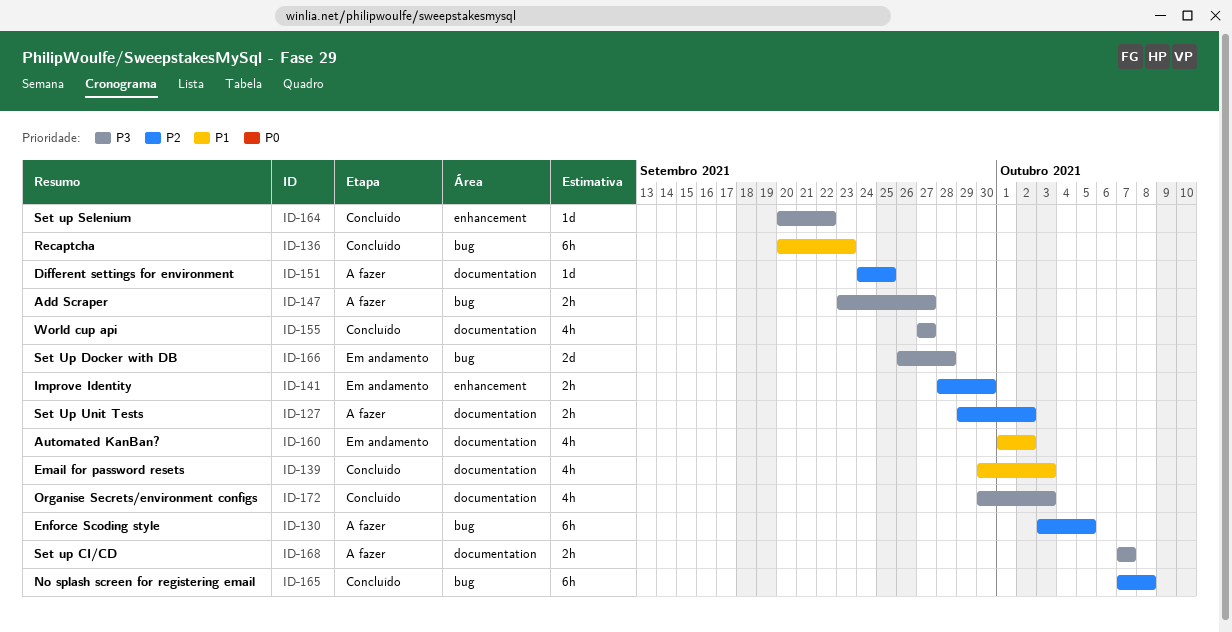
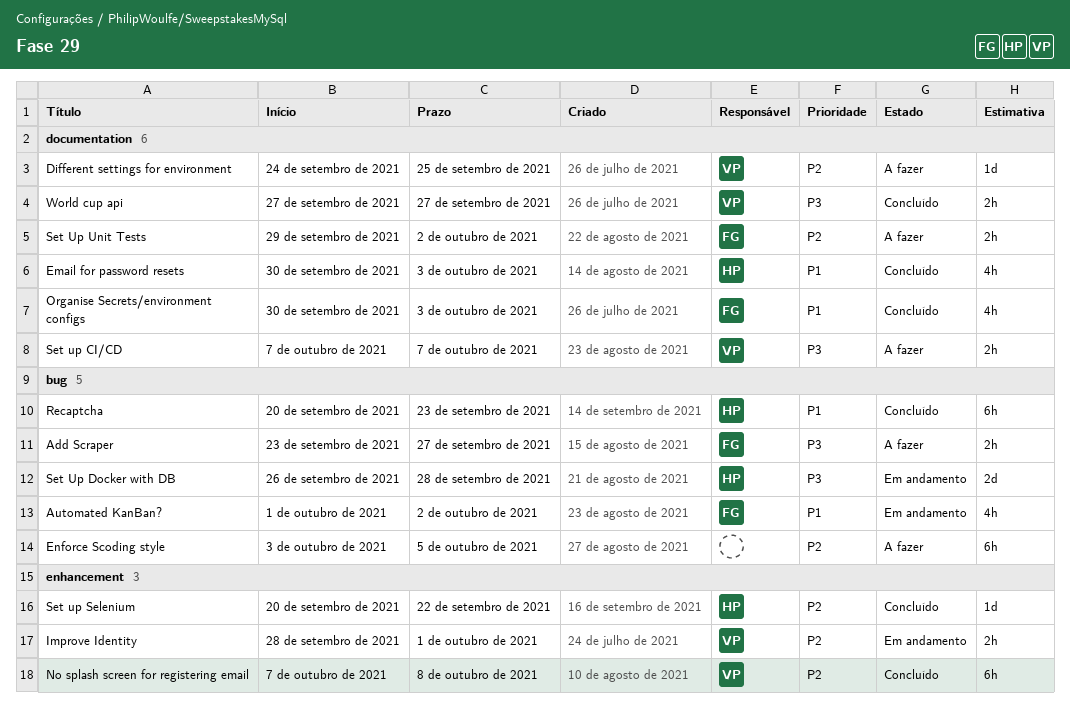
Automated KanBan?, label: documentation -> bug
Improve Identity, due: Sep 30 -> Oct 1
No splash screen for registering email, label: bug -> enhancement
Organise Secrets/environment configs, priority: P3 -> P1
Set up Selenium, priority: P3 -> P2
World cup api, estimate: 4h -> 2h

